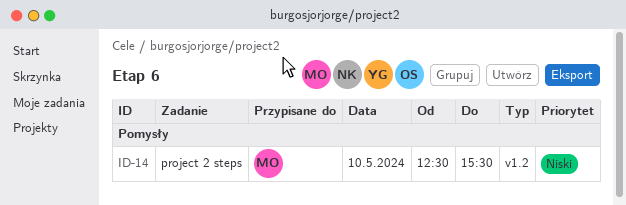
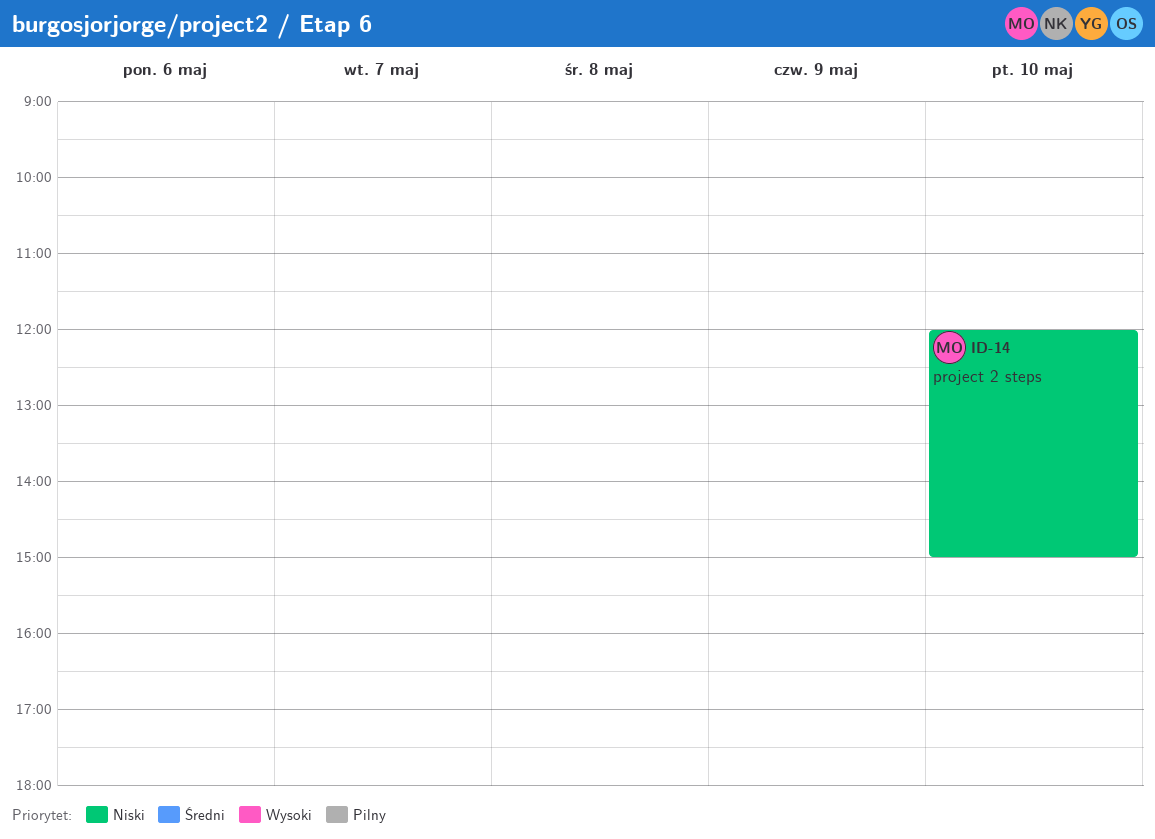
ID-14, begins: 12:30 -> 12:00
ID-14, ends: 15:30 -> 15:00

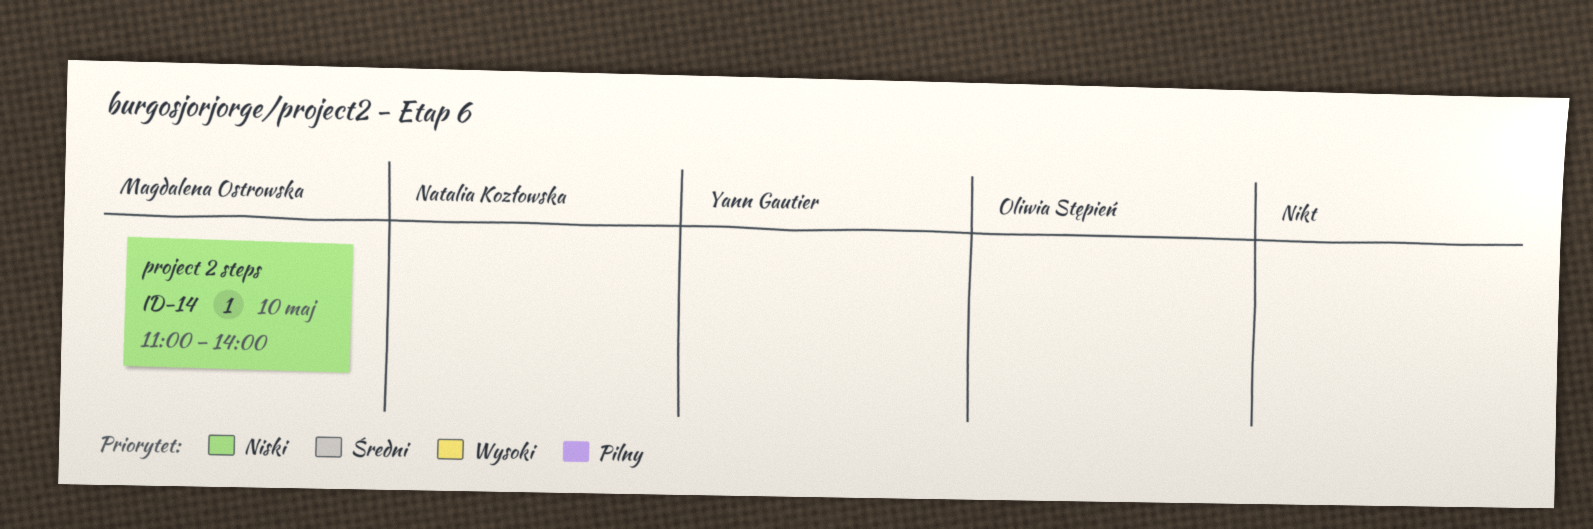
ID-14, begins: 12:00 -> 11:00
ID-14, ends: 15:00 -> 14:00

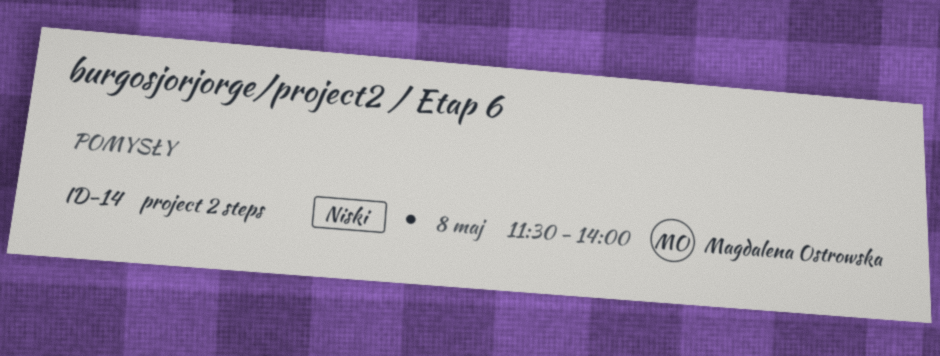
ID-14, day: May 10 -> May 8
ID-14, begins: 11:00 -> 11:30

